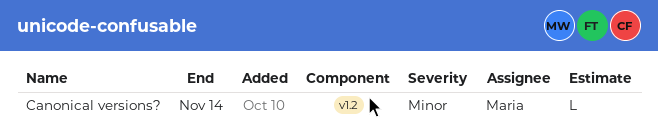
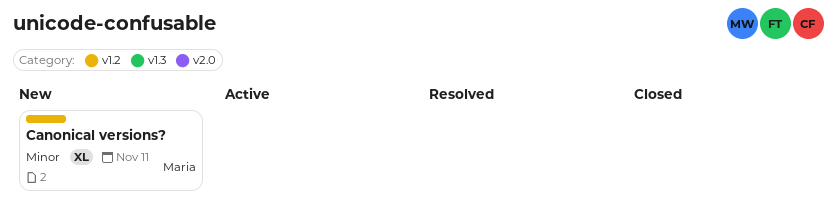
Canonical versions?, estimate: L -> XL
Canonical versions?, due: Nov 14 -> Nov 11

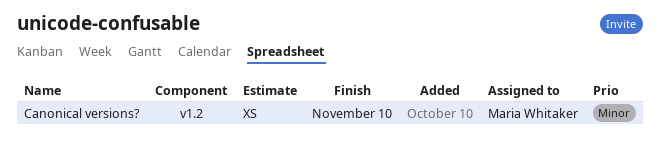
Canonical versions?, estimate: XL -> XS
Canonical versions?, due: Nov 11 -> Nov 10

